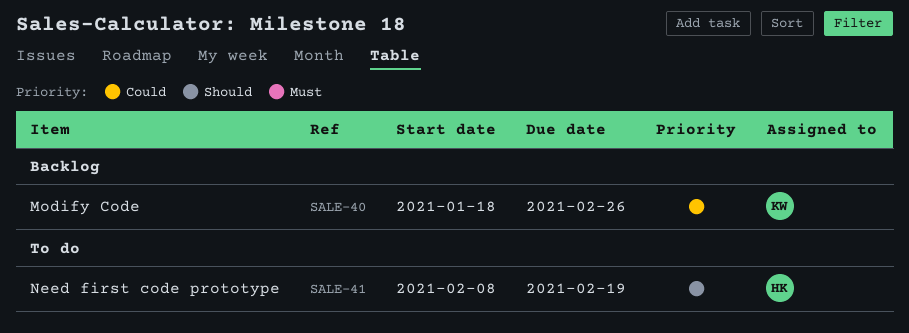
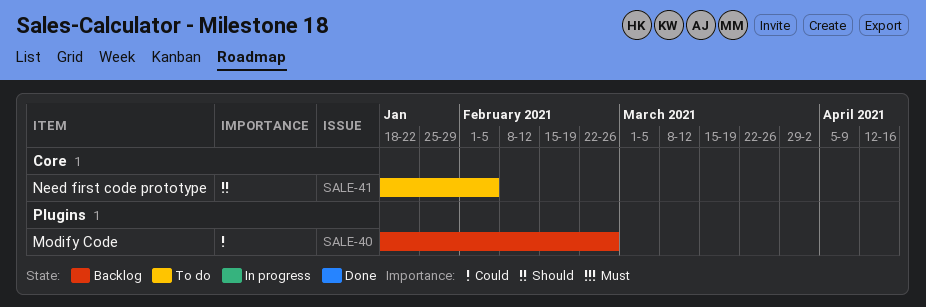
SALE-41, start: Feb 8 -> Jan 18
SALE-41, due: Feb 19 -> Feb 5

